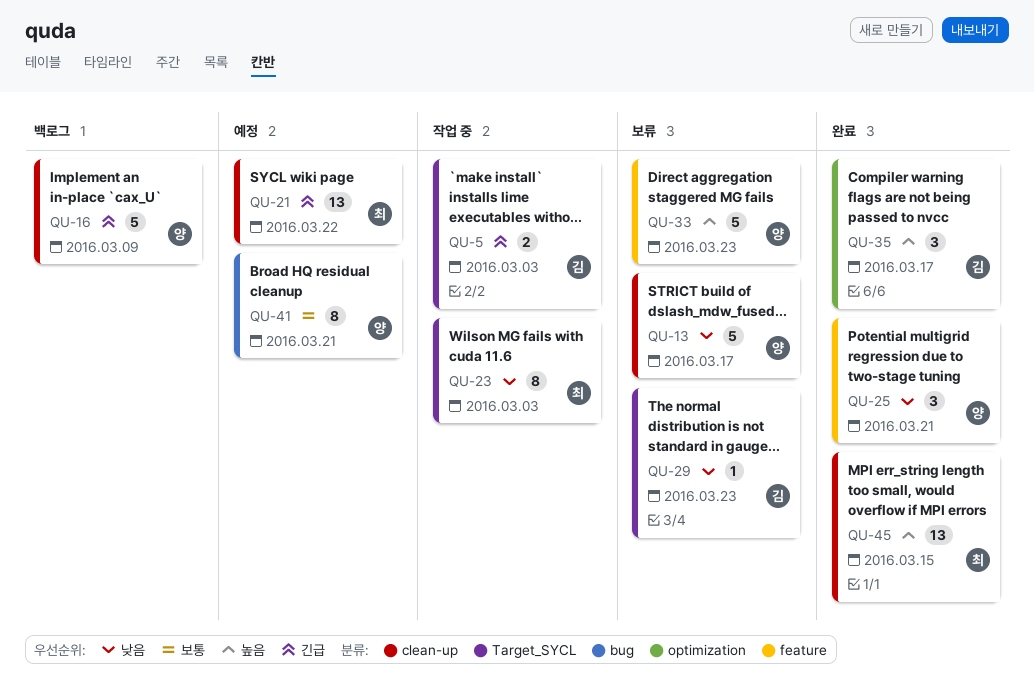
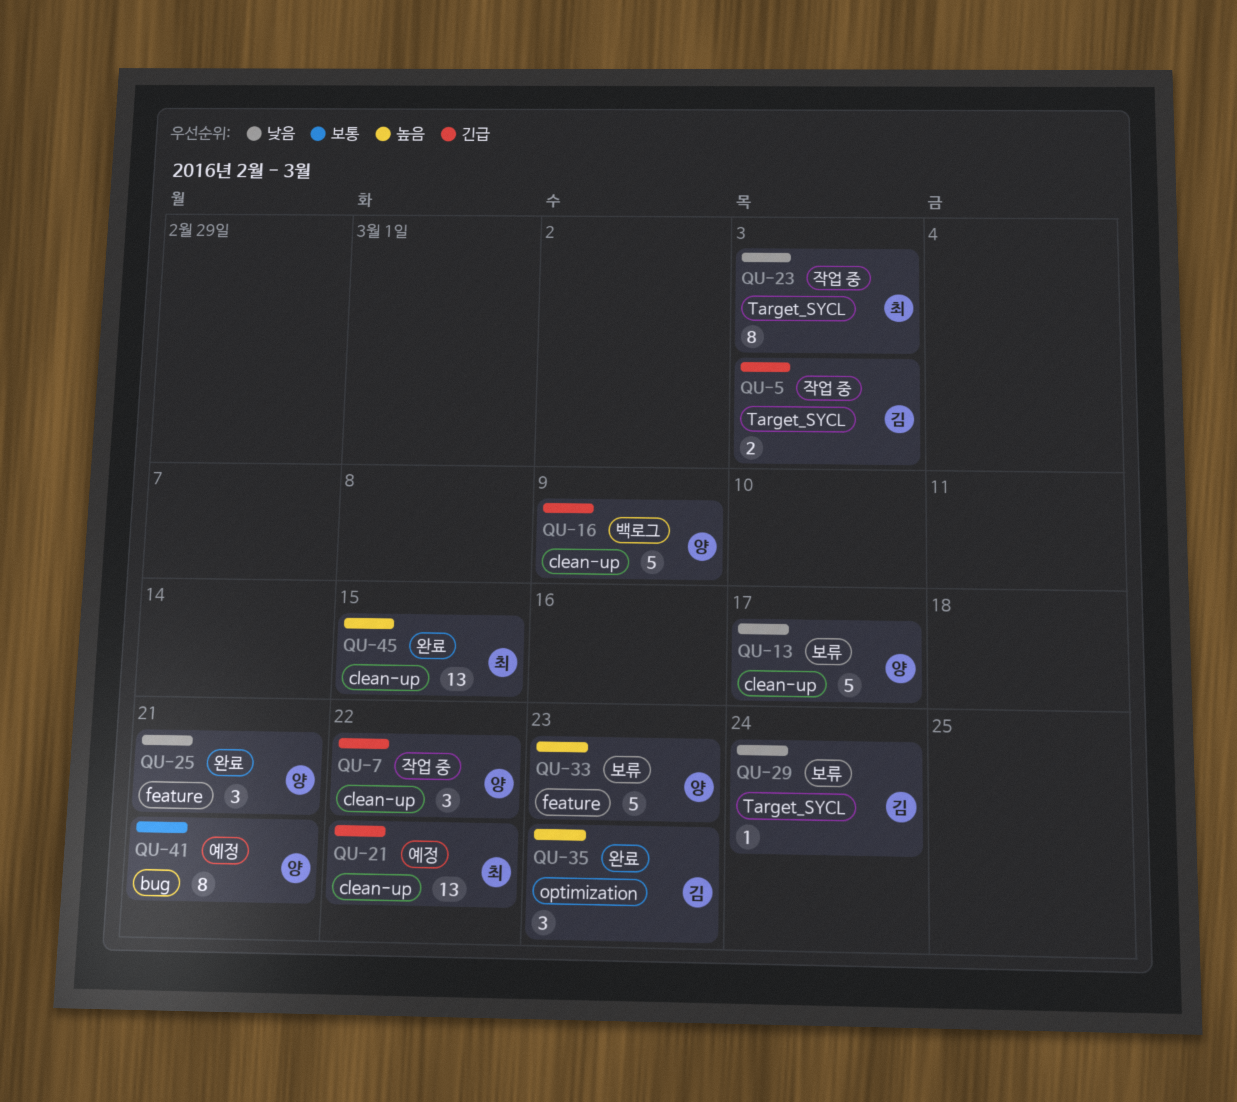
QU-7: none -> present
QU-29, due: Mar 23 -> Mar 24
QU-35, due: Mar 17 -> Mar 23

